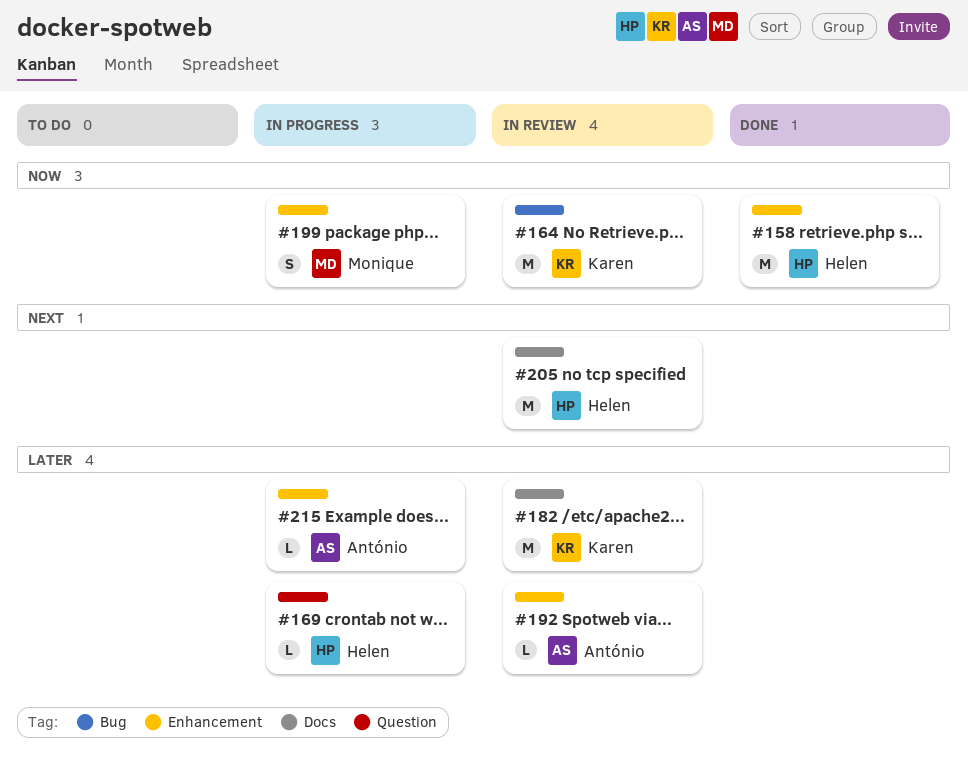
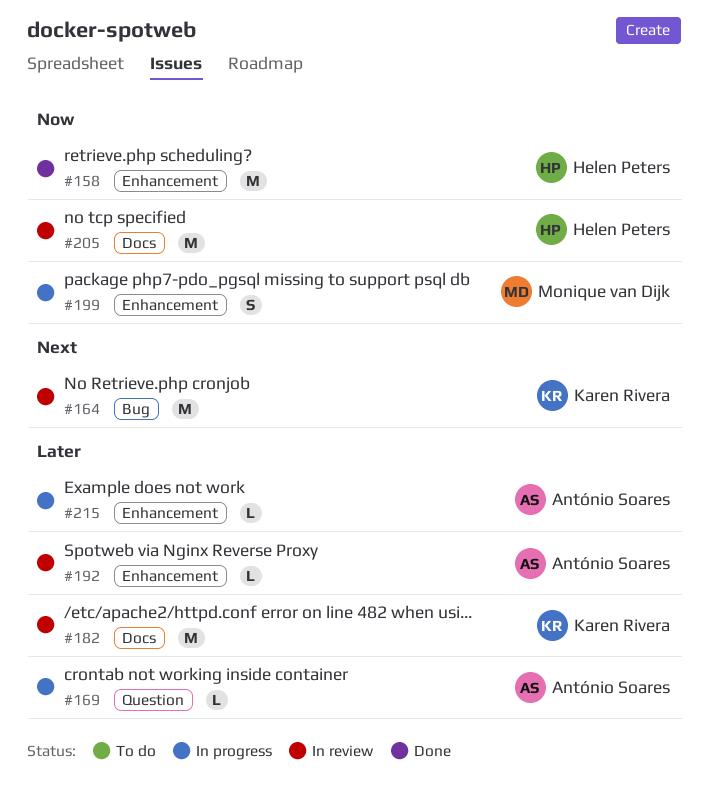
#164, priority: Now -> Next
#169, owner: Helen Peters -> António Soares
#205, priority: Next -> Now

